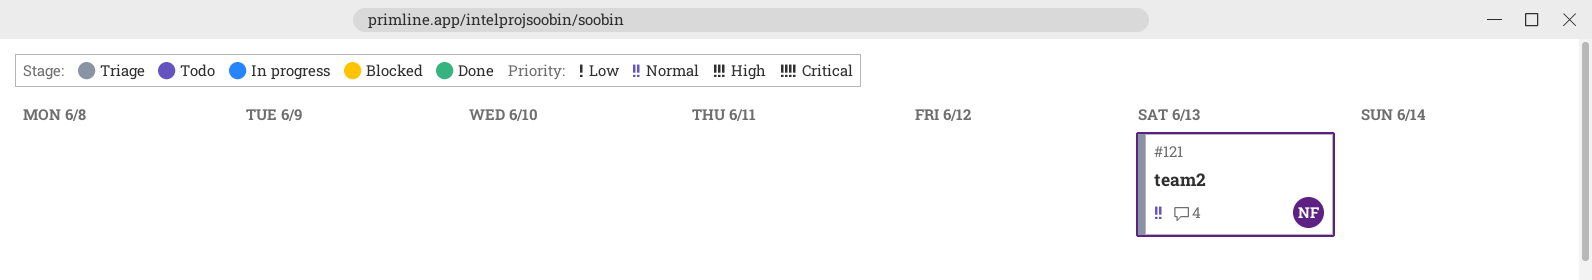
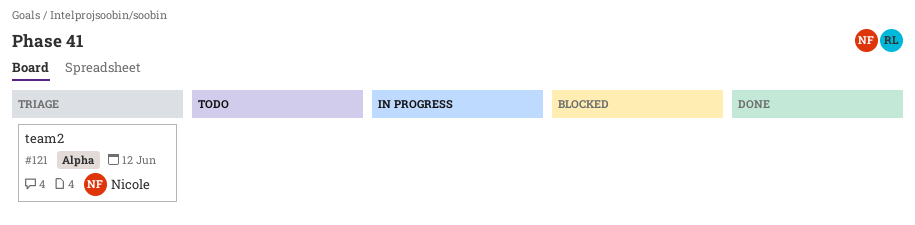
#121, due: Jun 13 -> Jun 12

